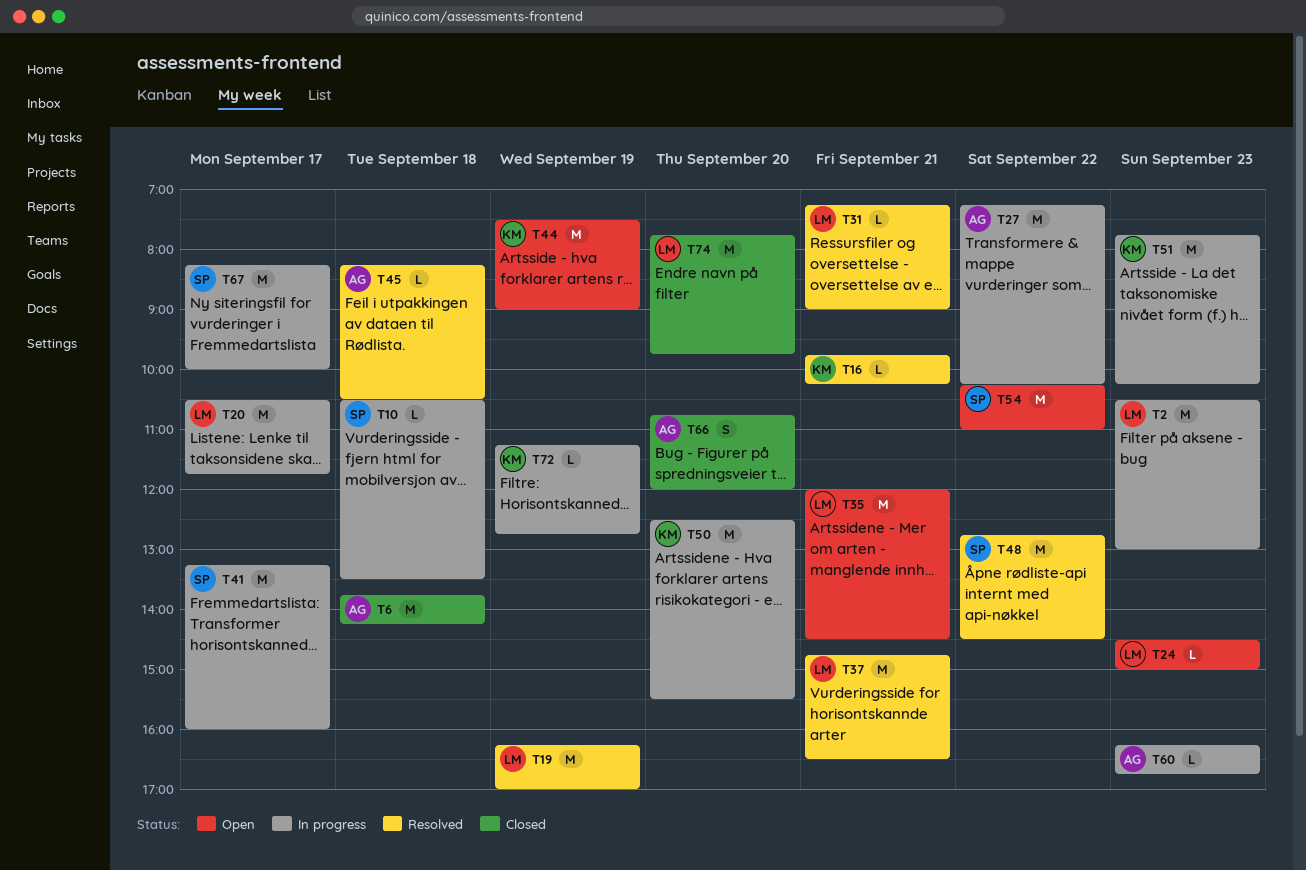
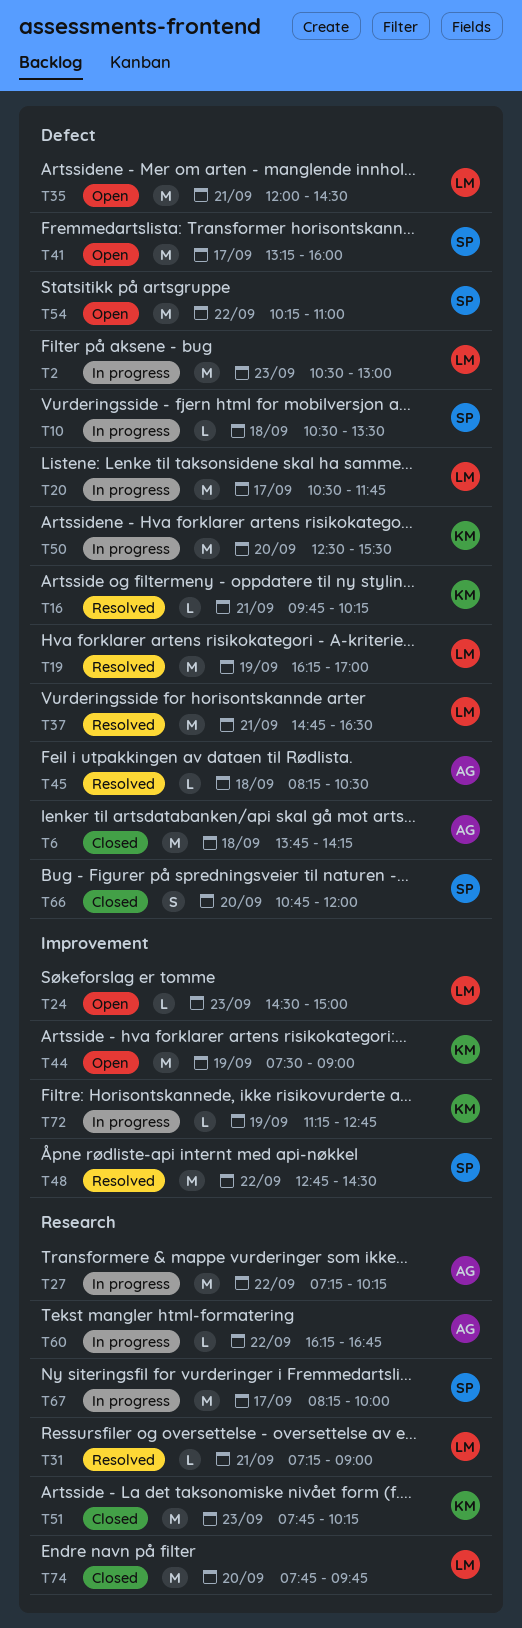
T41, status: In progress -> Open
T51, status: In progress -> Closed
T60, day: Sep 23 -> Sep 22
T66, owner: AG -> SP

